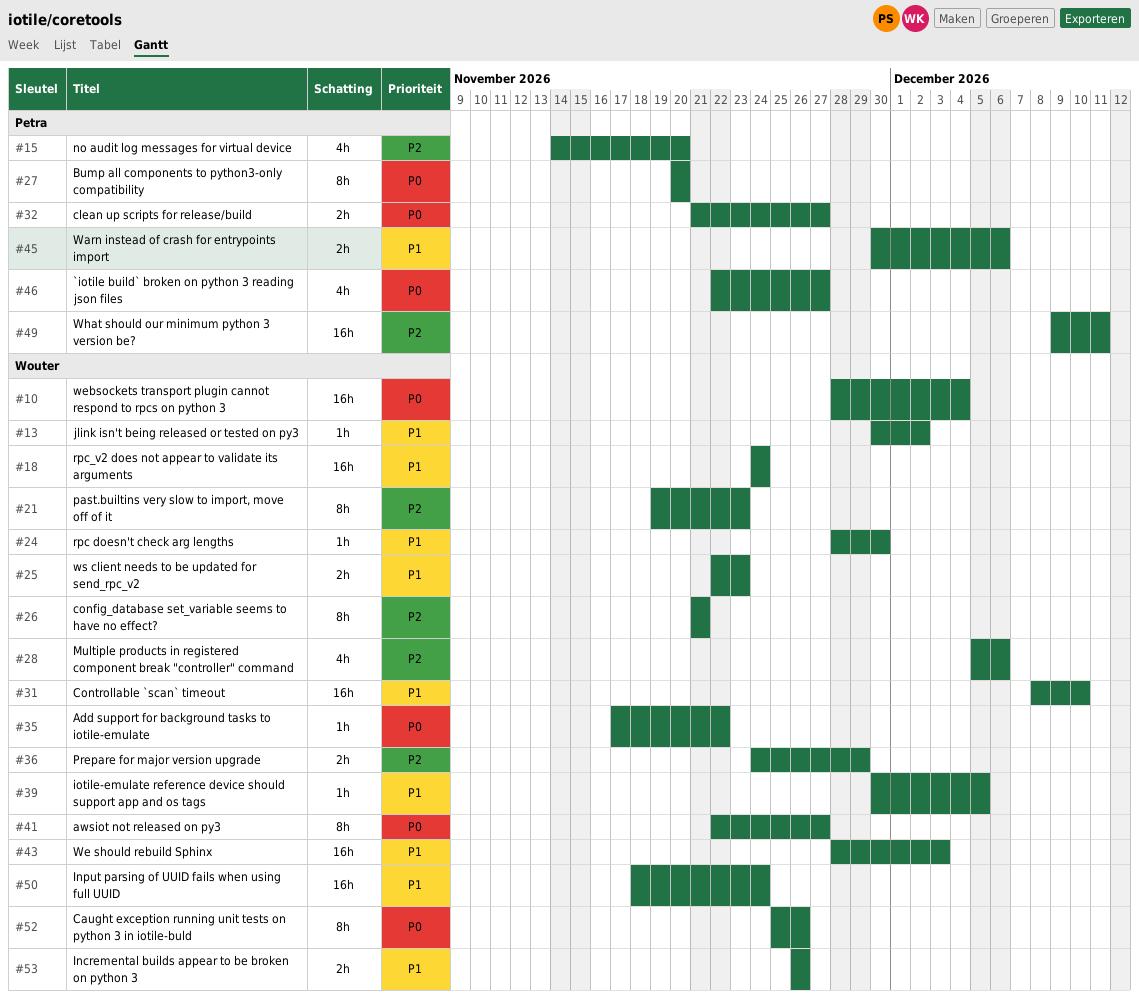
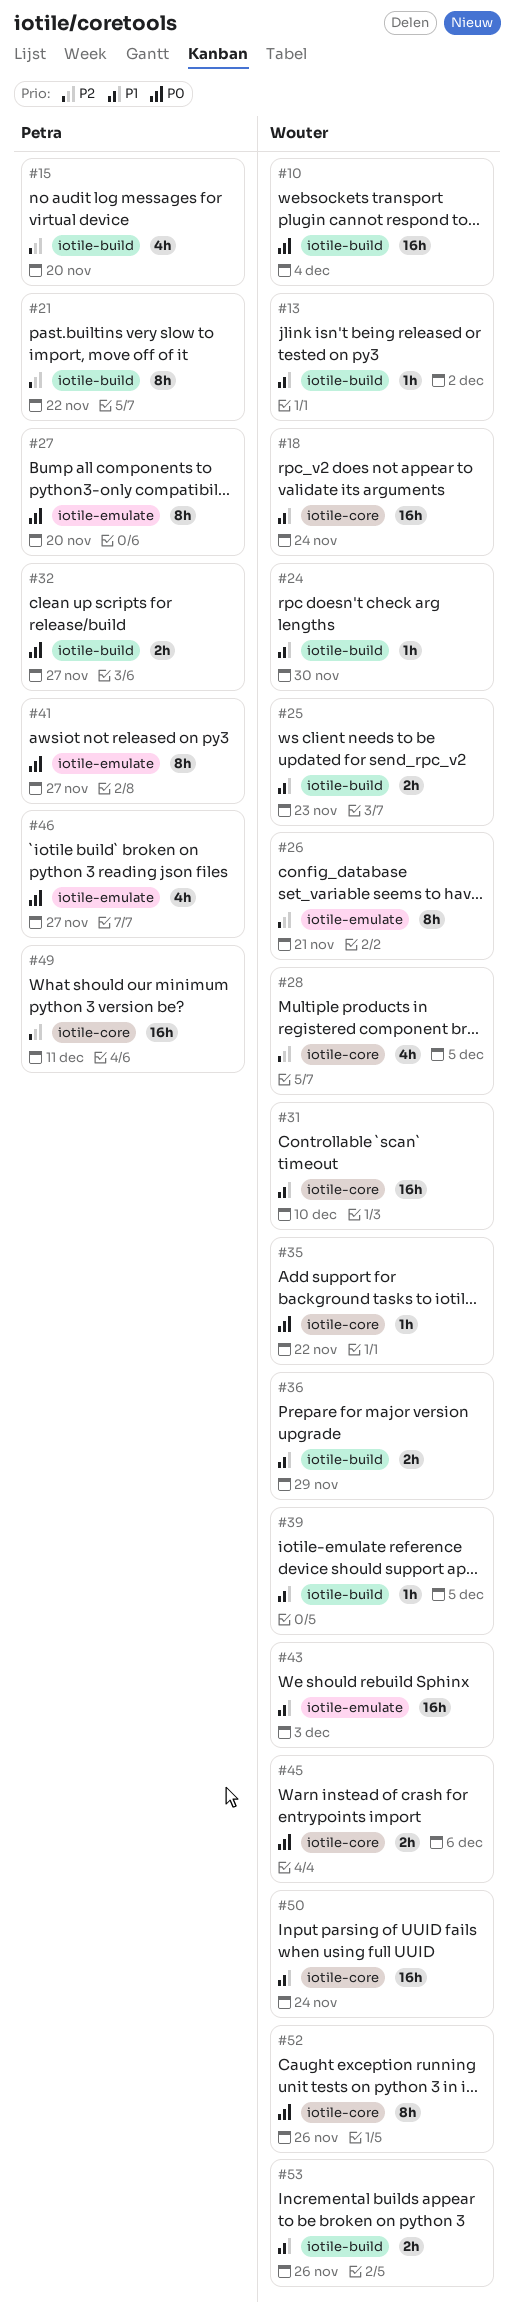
#21, owner: Wouter -> Petra
#21, due: Nov 23 -> Nov 22
#28, due: Dec 6 -> Dec 5
#36, priority: P2 -> P1
#41, owner: Wouter -> Petra
#45, owner: Petra -> Wouter
#45, priority: P1 -> P0

